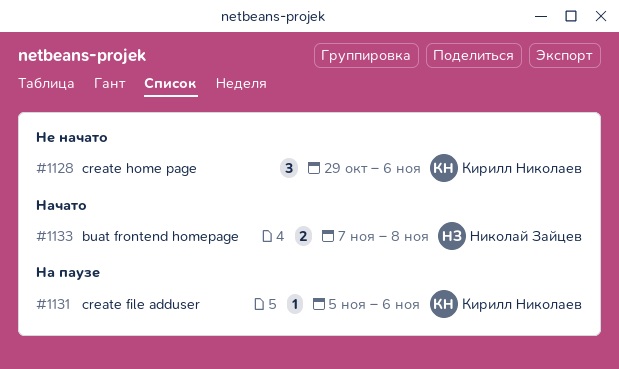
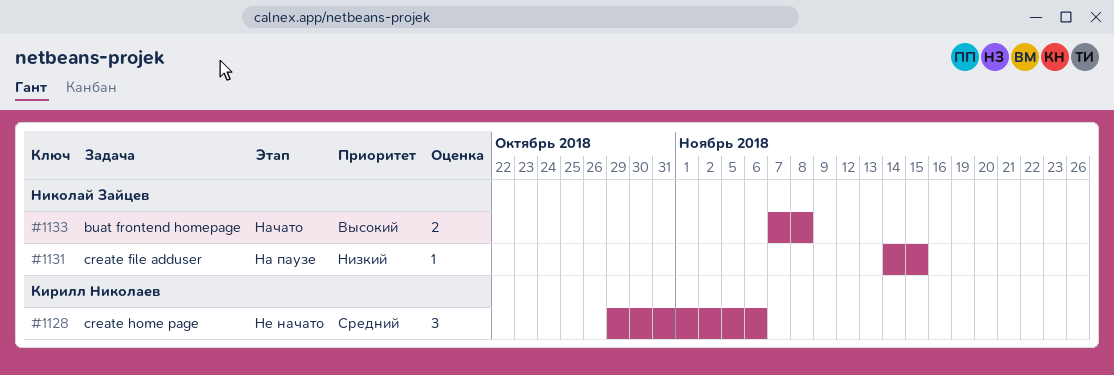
#1131, owner: Кирилл Николаев -> Николай Зайцев
#1131, start: Nov 5 -> Nov 14
#1131, due: Nov 6 -> Nov 15

